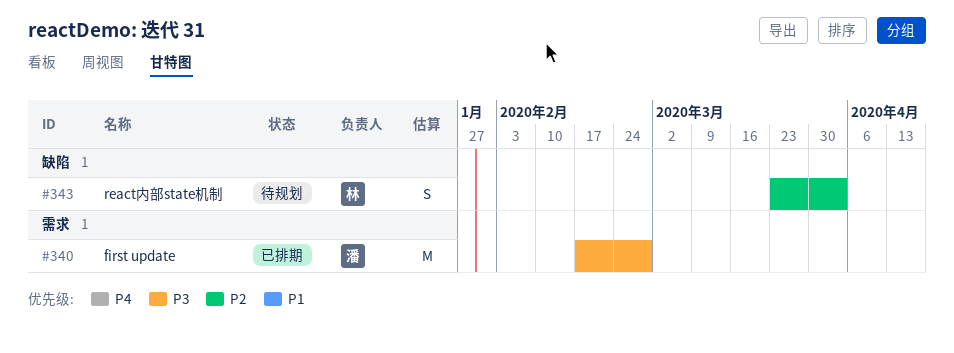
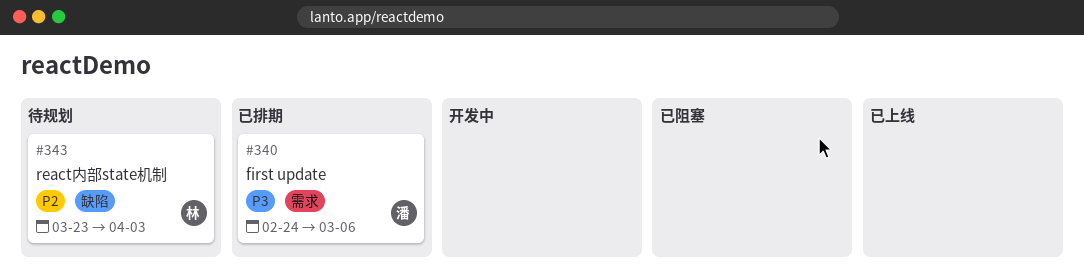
#340, start: Feb 17 -> Feb 24
#340, due: Feb 28 -> Mar 6

